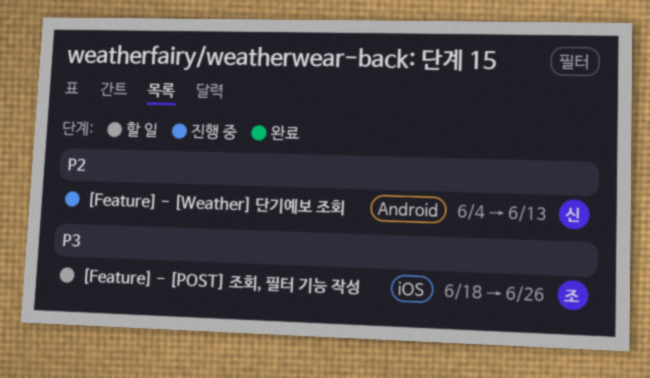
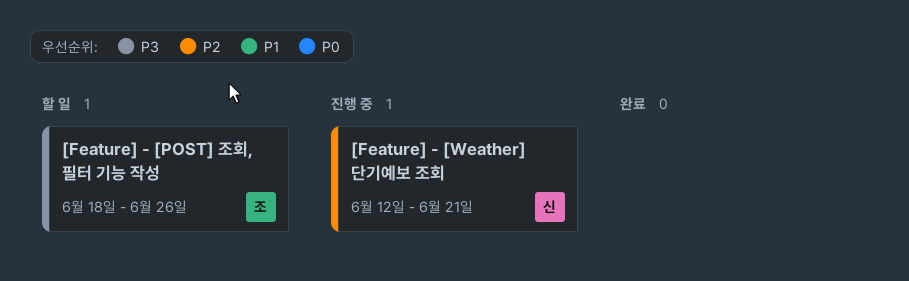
[Feature] - [Weather] 단기예보 조회, start: Jun 4 -> Jun 12
[Feature] - [Weather] 단기예보 조회, due: Jun 13 -> Jun 21

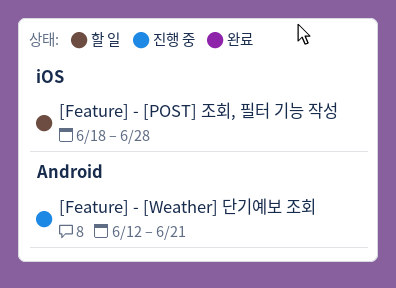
[Feature] - [POST] 조회, 필터 기능 작성, due: Jun 26 -> Jun 28

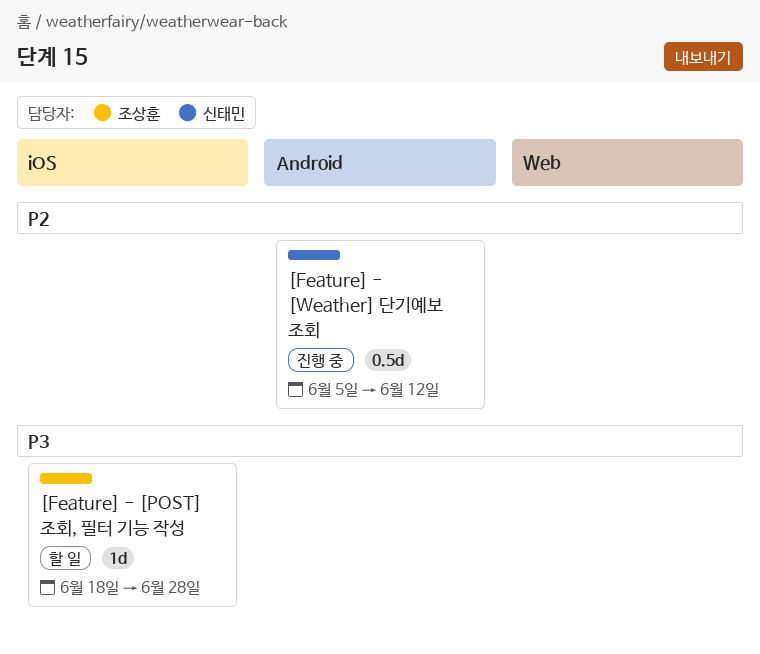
[Feature] - [Weather] 단기예보 조회, start: Jun 12 -> Jun 5
[Feature] - [Weather] 단기예보 조회, due: Jun 21 -> Jun 12

